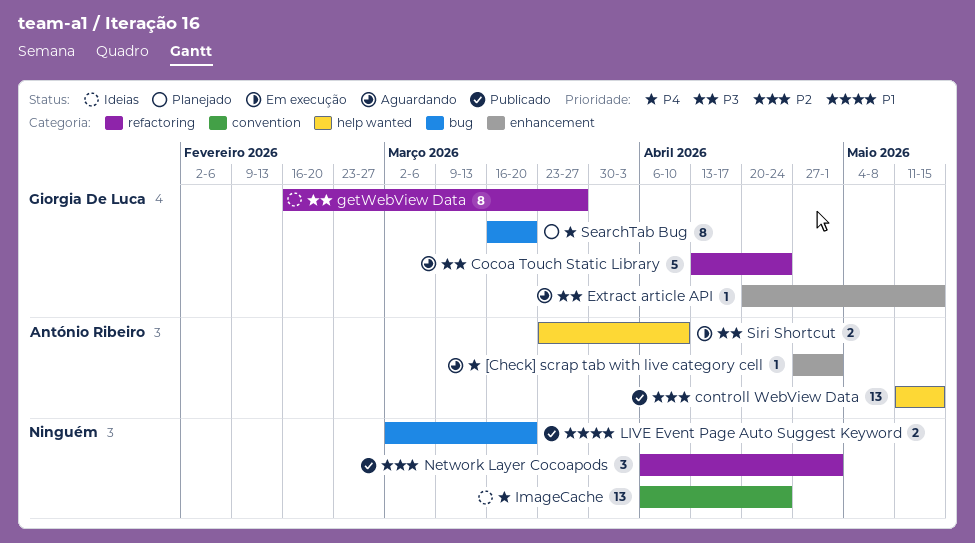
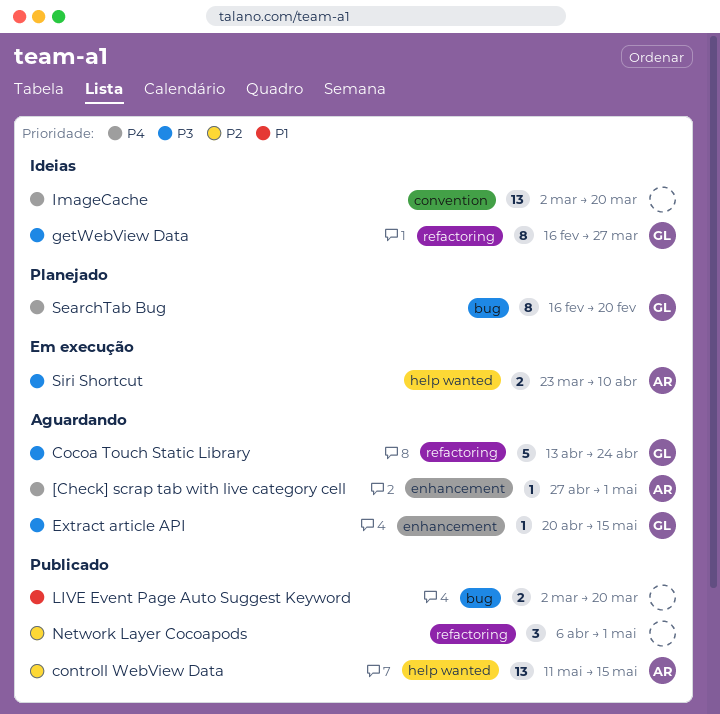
ImageCache, start: Apr 6 -> Mar 2
ImageCache, due: Apr 24 -> Mar 20
SearchTab Bug, start: Mar 16 -> Feb 16
SearchTab Bug, due: Mar 20 -> Feb 20

